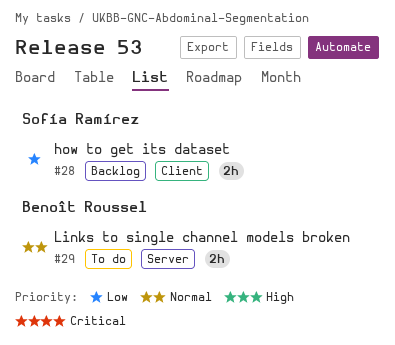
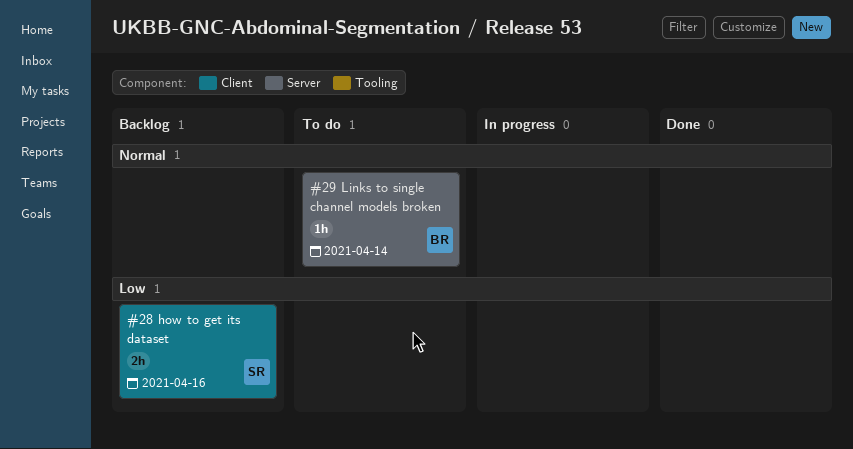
#29, estimate: 2h -> 1h

